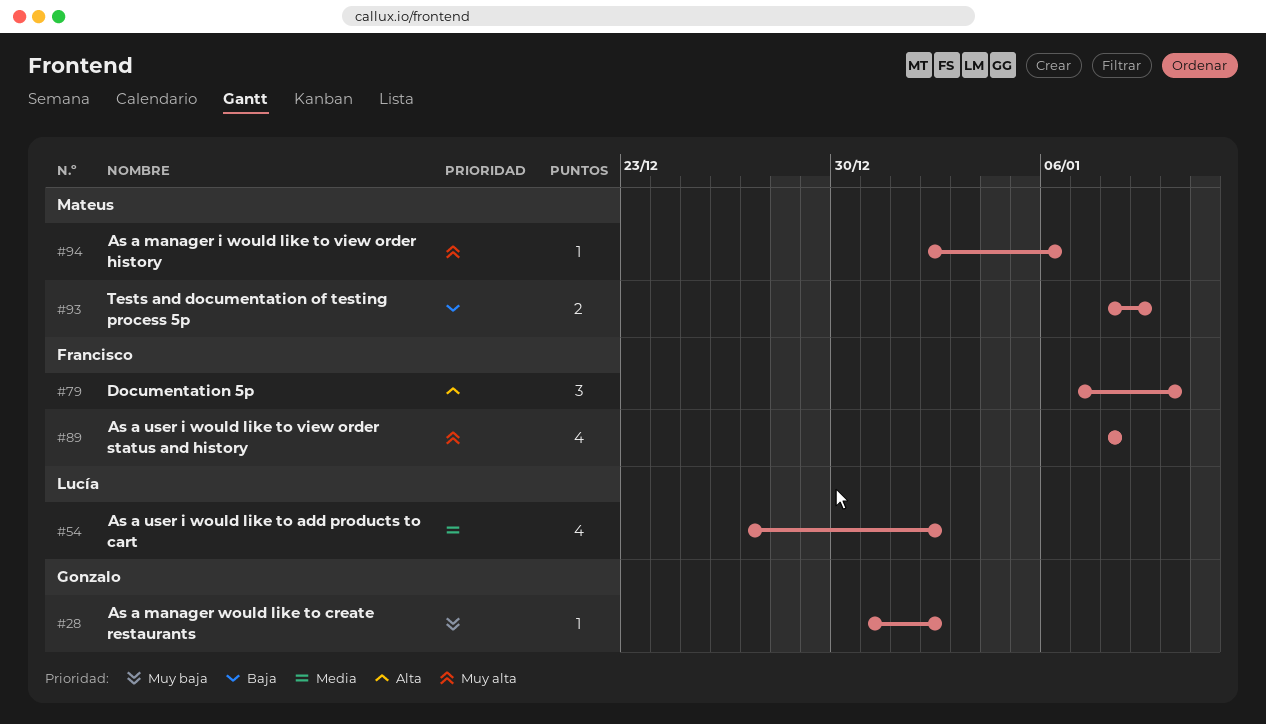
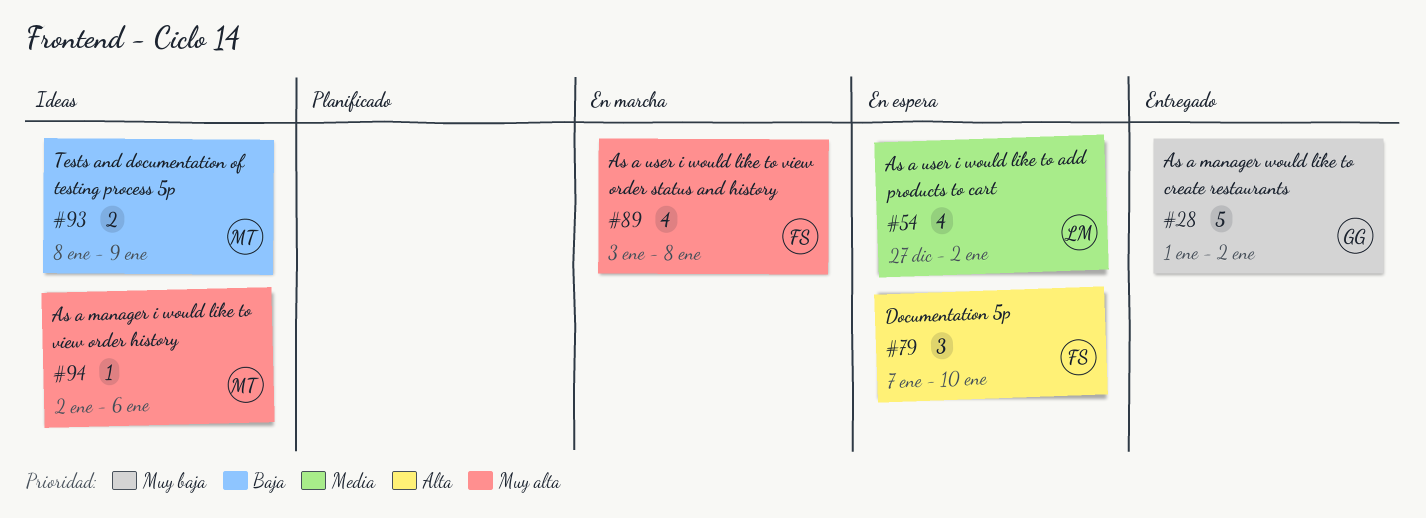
#28, estimate: 1 -> 5
#28, start: Dec 31 -> Jan 1
#89, start: Jan 8 -> Jan 3

